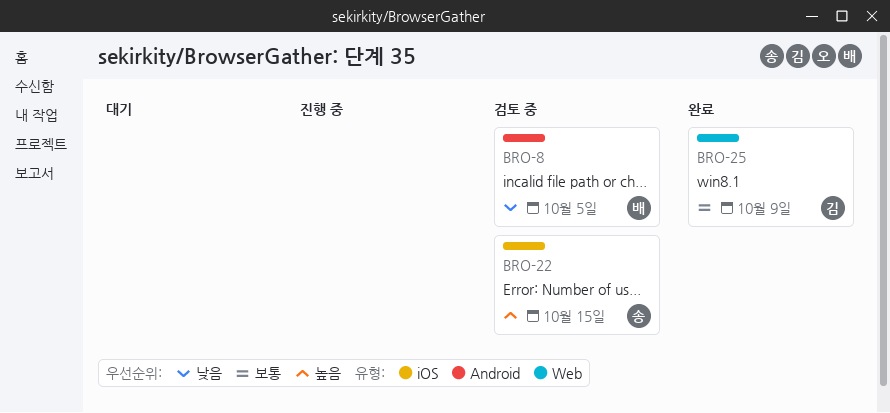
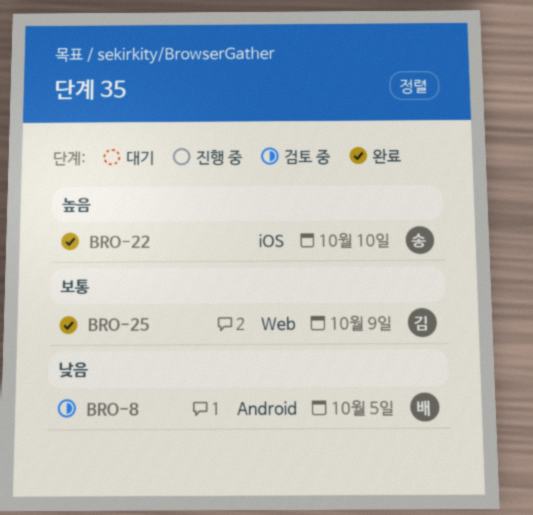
BRO-22, status: 검토 중 -> 완료
BRO-22, due: Oct 15 -> Oct 10

